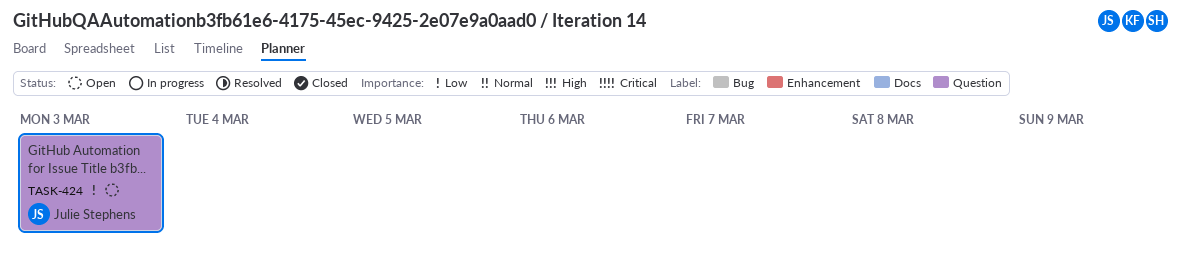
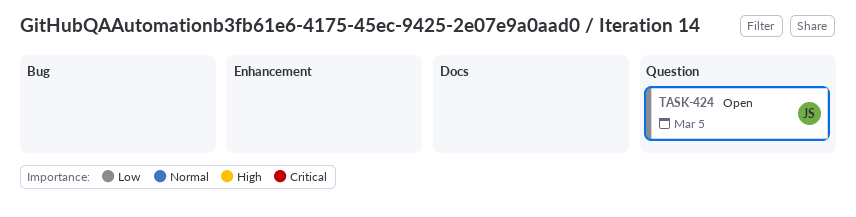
TASK-424, due: Mar 3 -> Mar 5

